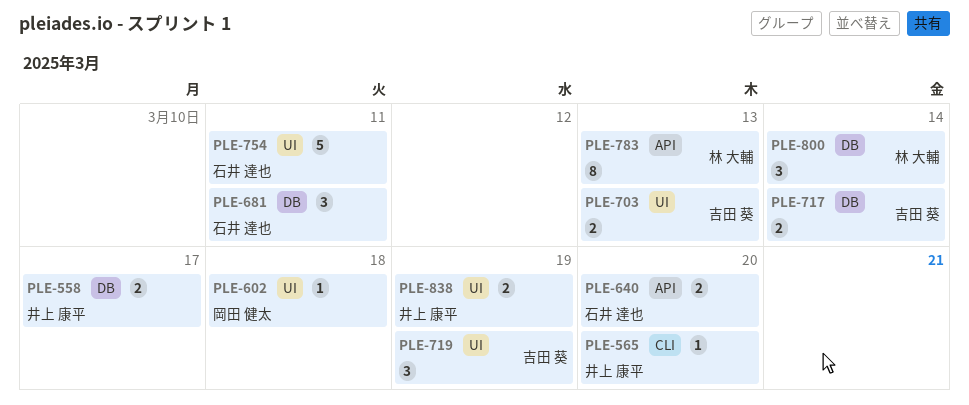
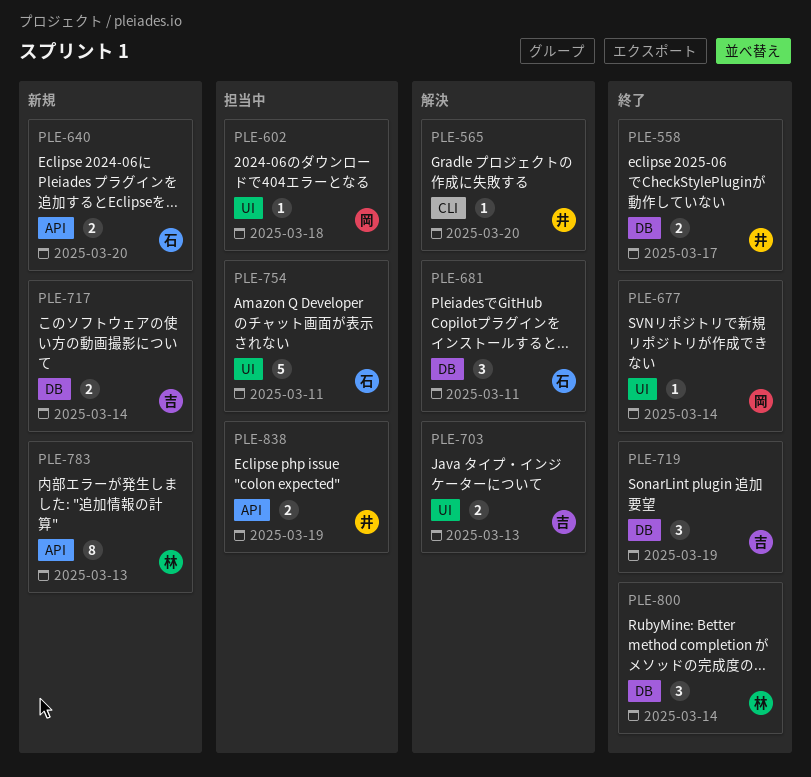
PLE-677: none -> present
PLE-719, label: UI -> DB
PLE-838, label: UI -> API

